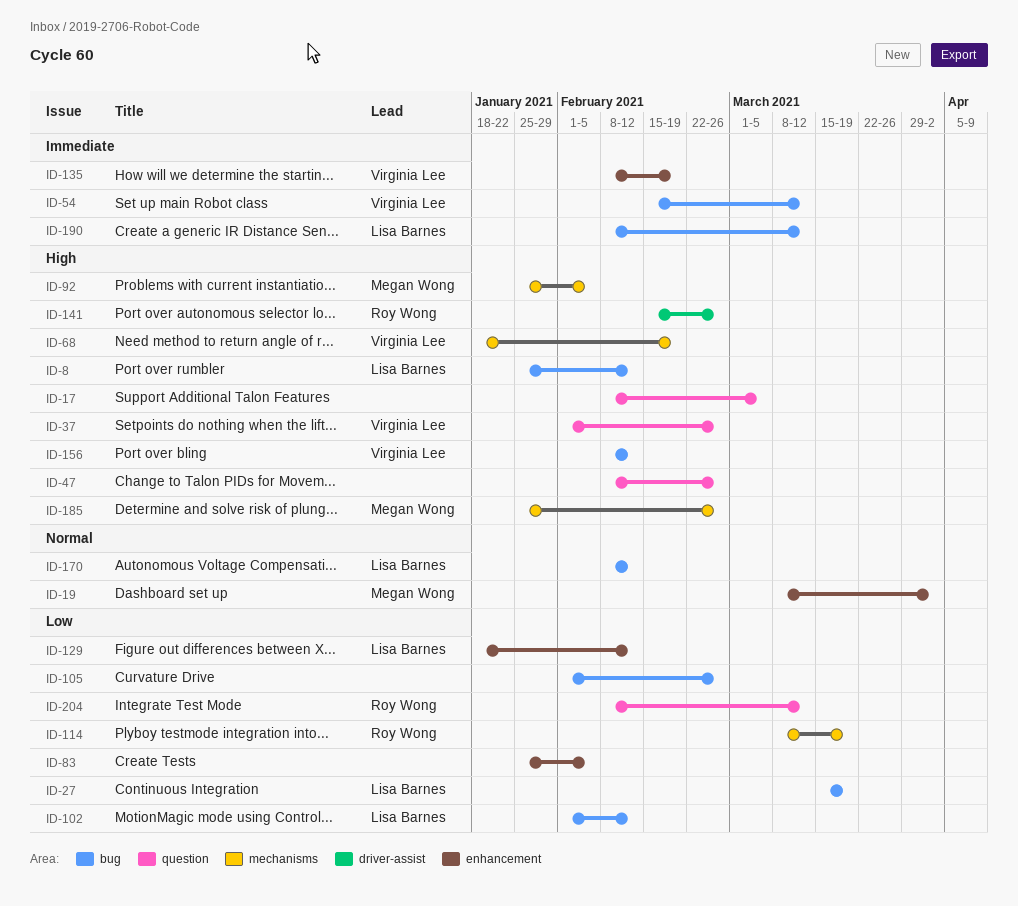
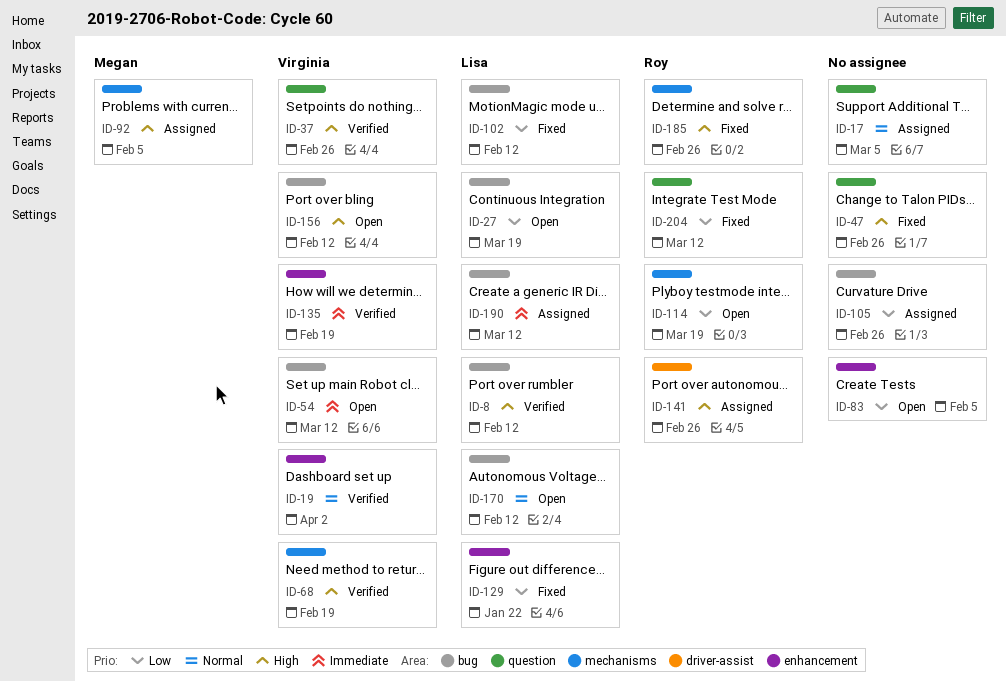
ID-17, priority: High -> Normal
ID-19, owner: Megan Wong -> Virginia Lee
ID-129, due: Feb 12 -> Jan 22
ID-185, owner: Megan Wong -> Roy Wong

